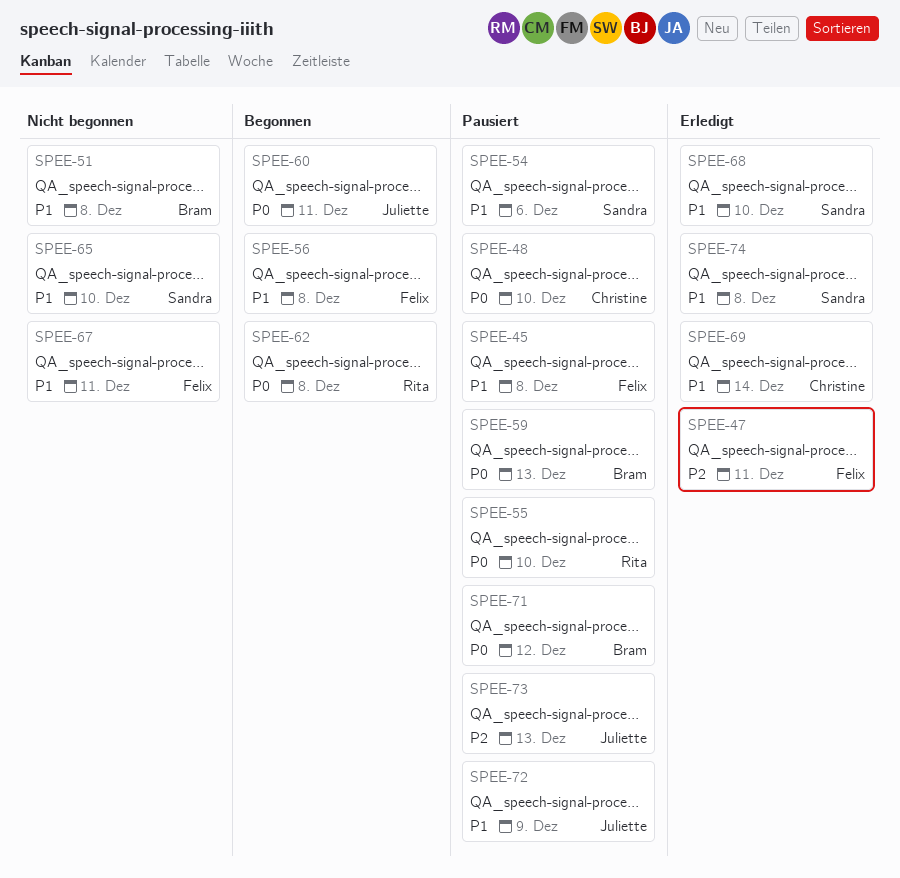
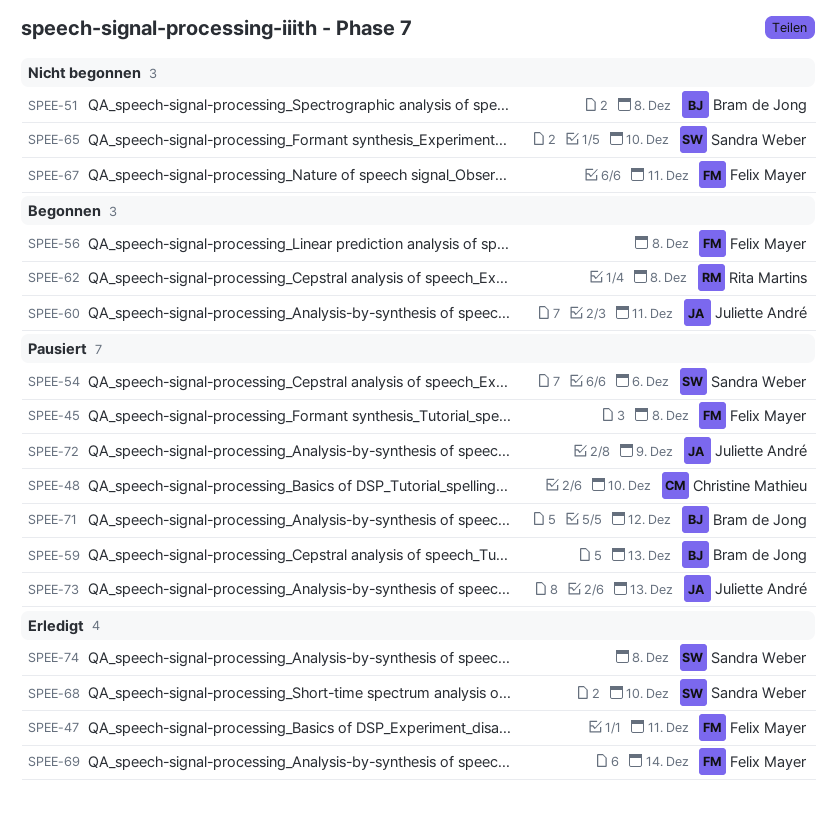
SPEE-55: present -> none
SPEE-69, owner: Christine Mathieu -> Felix Mayer

